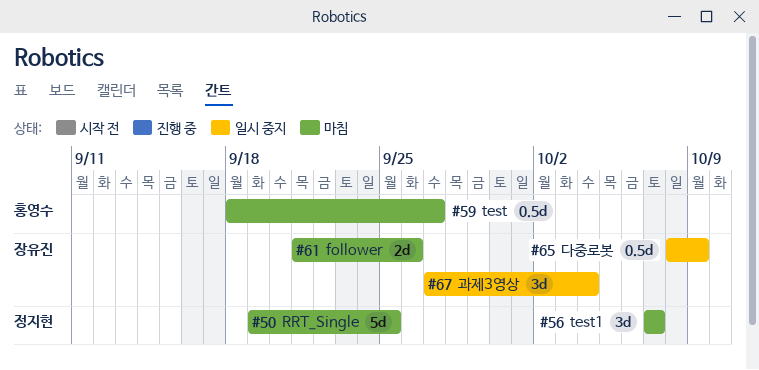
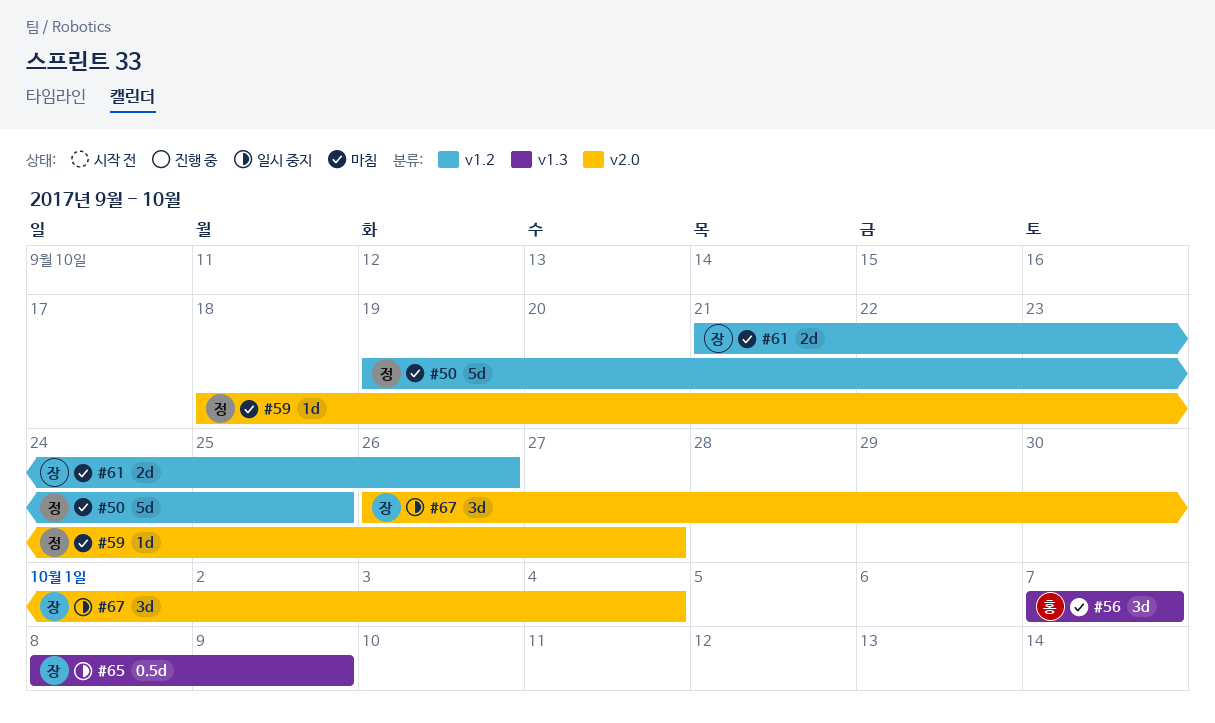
#56, owner: 정지현 -> 홍영수
#59, owner: 홍영수 -> 정지현
#59, estimate: 0.5d -> 1d
#67, start: Sep 27 -> Sep 26

